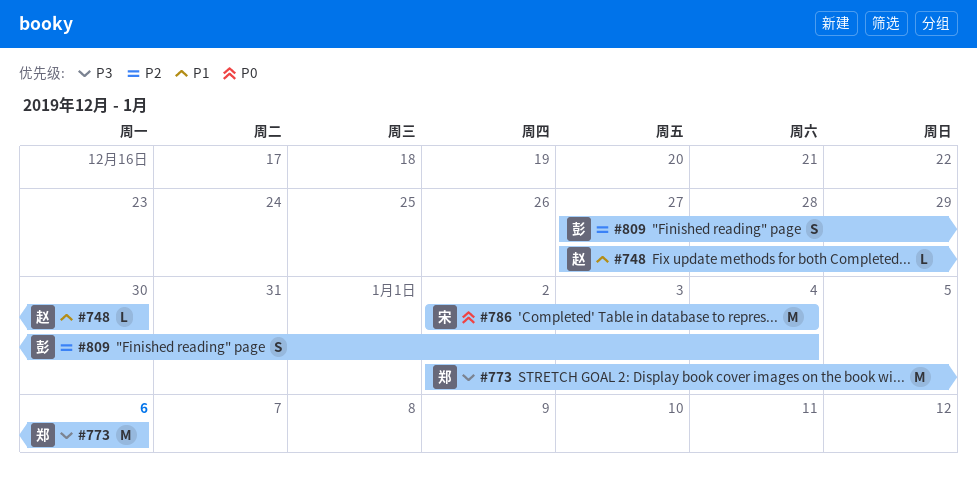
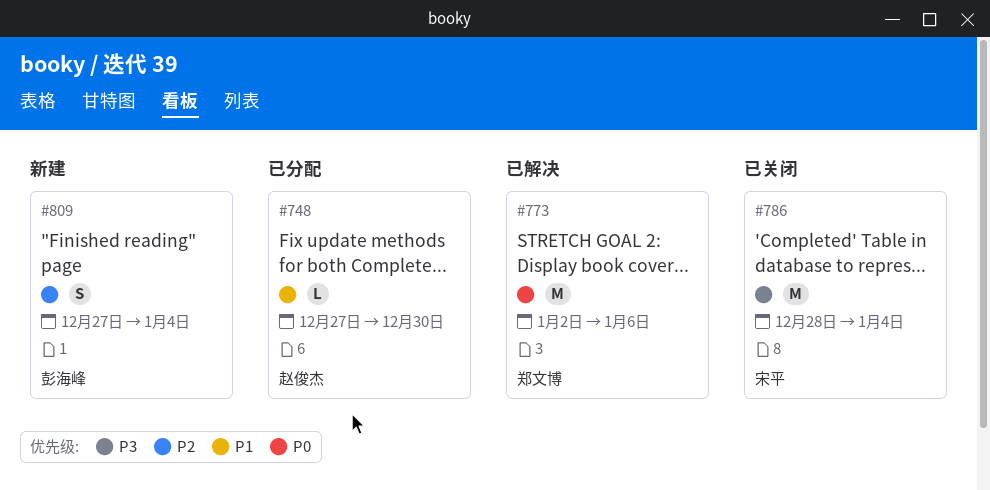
#773, priority: P3 -> P0
#786, priority: P0 -> P3
#786, start: Jan 2 -> Dec 28

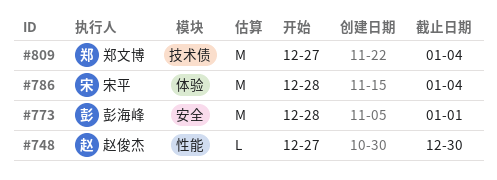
#773, owner: 郑文博 -> 彭海峰
#773, start: Jan 2 -> Dec 28
#773, due: Jan 6 -> Jan 1
#809, owner: 彭海峰 -> 郑文博
#809, estimate: S -> M

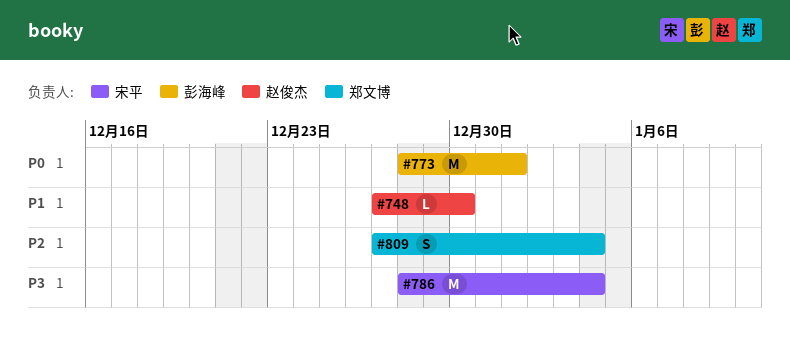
#809, estimate: M -> S

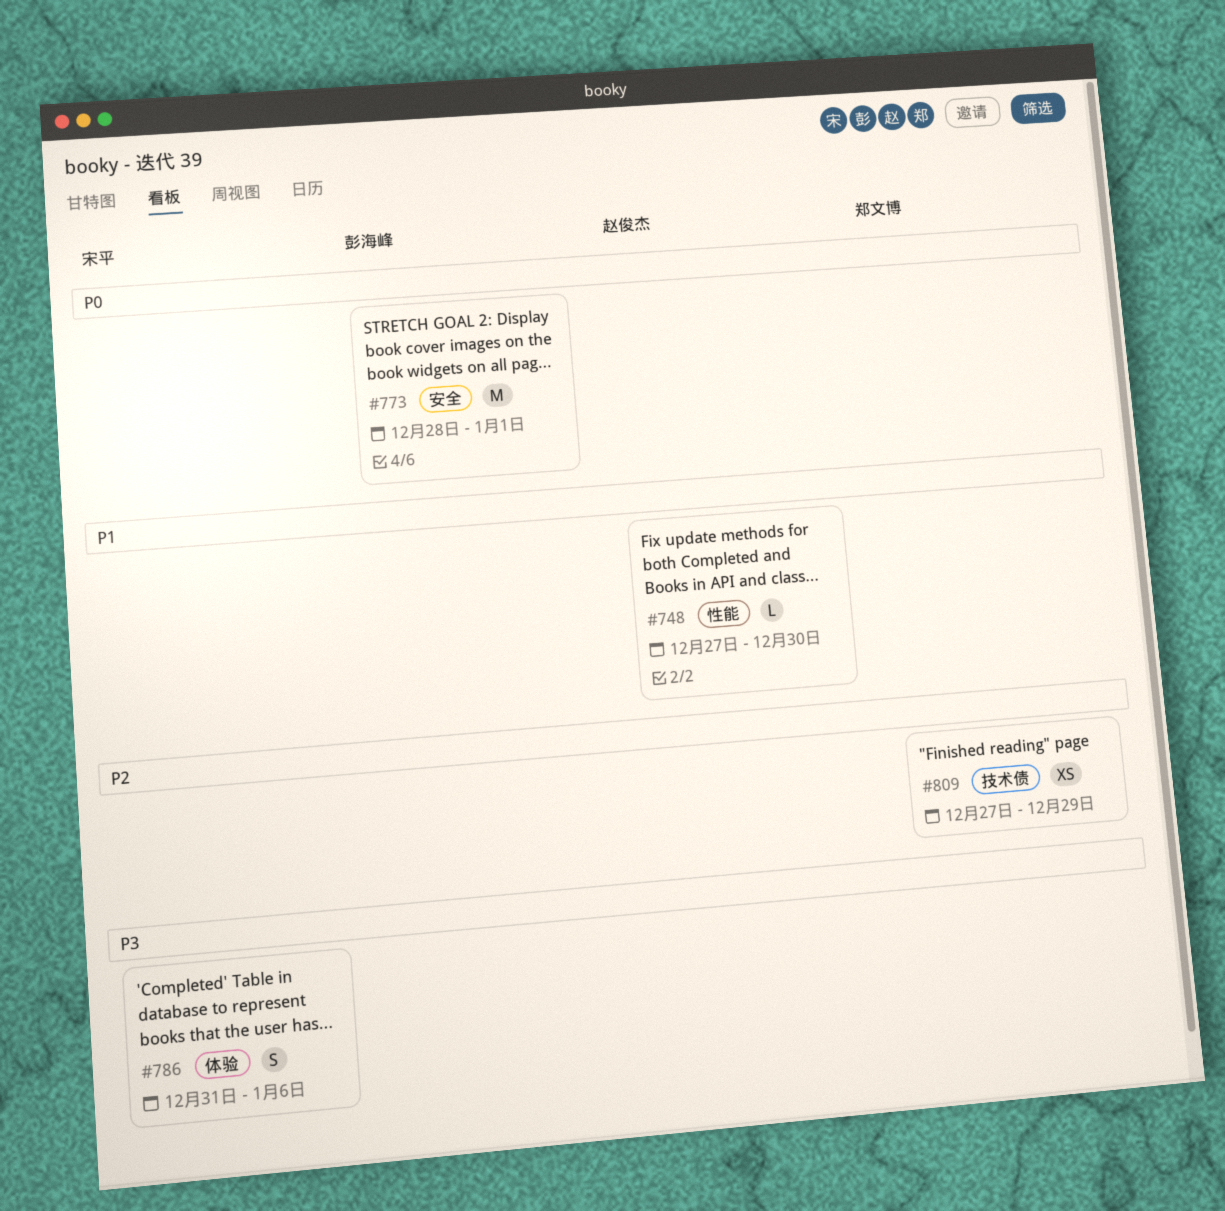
#786, estimate: M -> S
#786, start: Dec 28 -> Dec 31
#786, due: Jan 4 -> Jan 6
#809, estimate: S -> XS
#809, due: Jan 4 -> Dec 29

